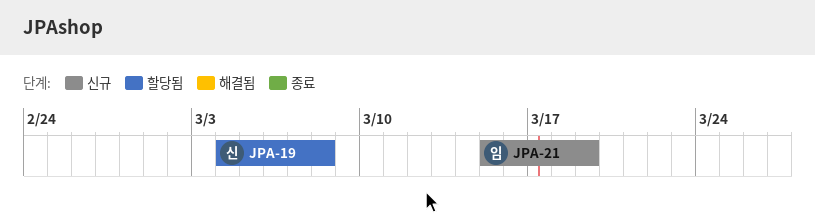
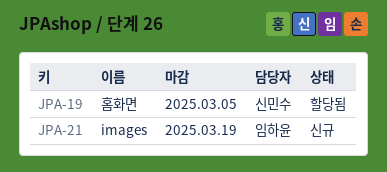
JPA-19, due: Mar 8 -> Mar 5

